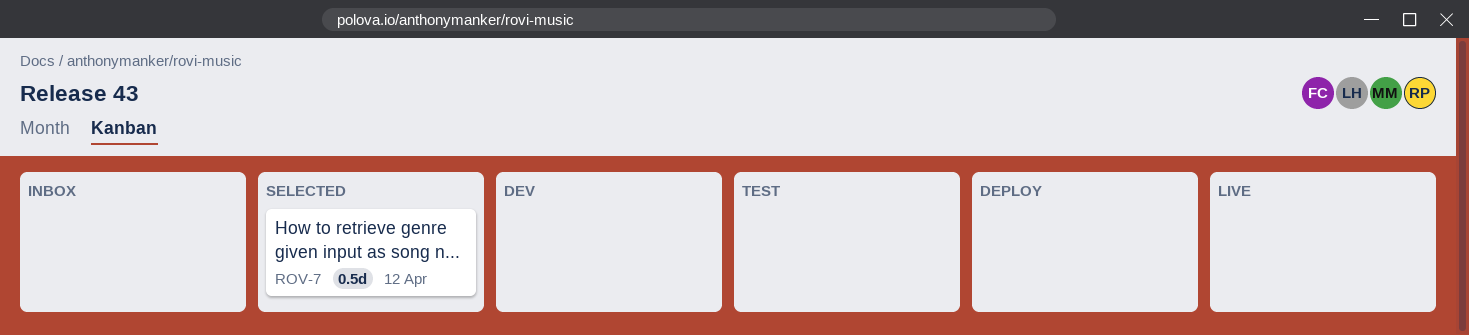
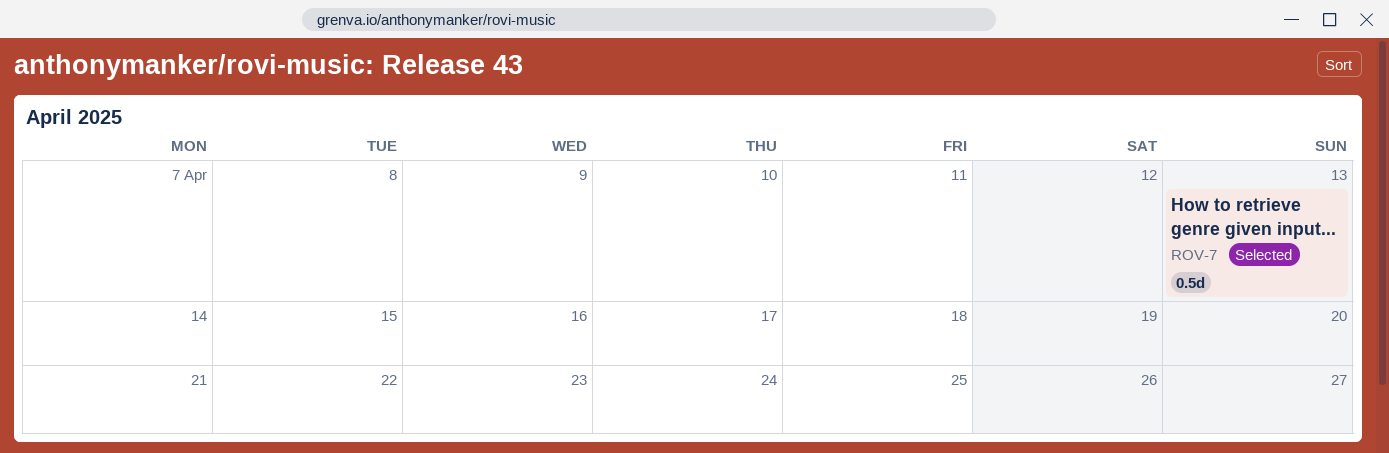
ROV-7, due: Apr 12 -> Apr 13

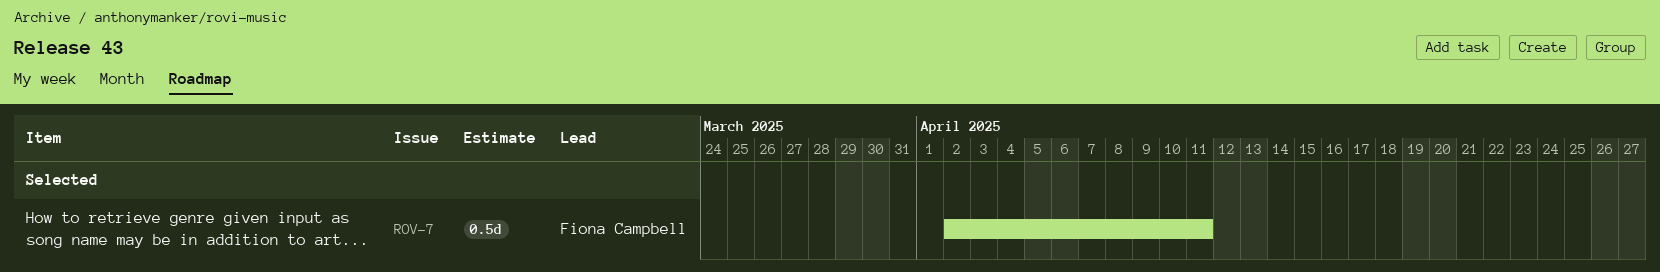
ROV-7, due: Apr 13 -> Apr 11

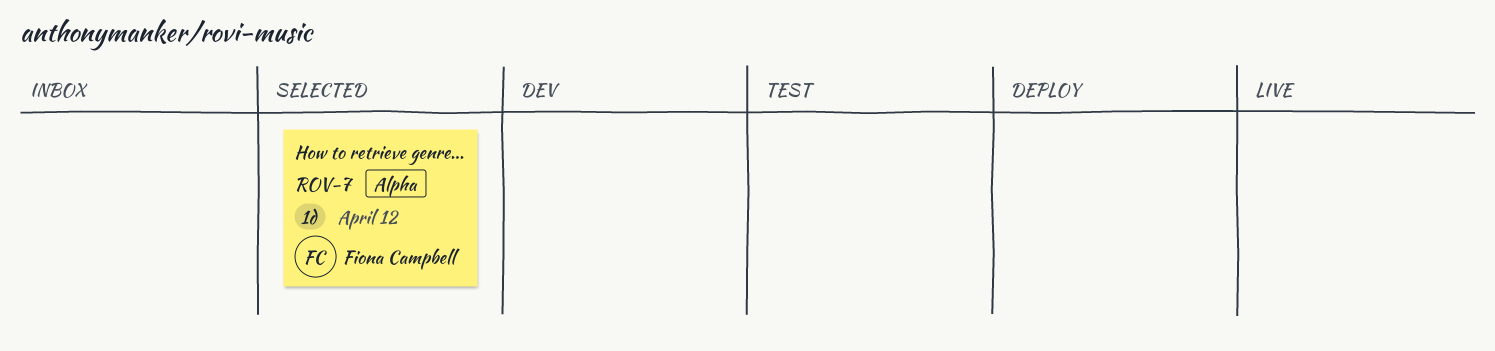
ROV-7, estimate: 0.5d -> 1d
ROV-7, due: Apr 11 -> Apr 12

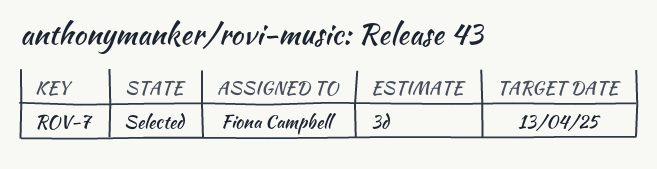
ROV-7, estimate: 1d -> 3d
ROV-7, due: Apr 12 -> Apr 13

